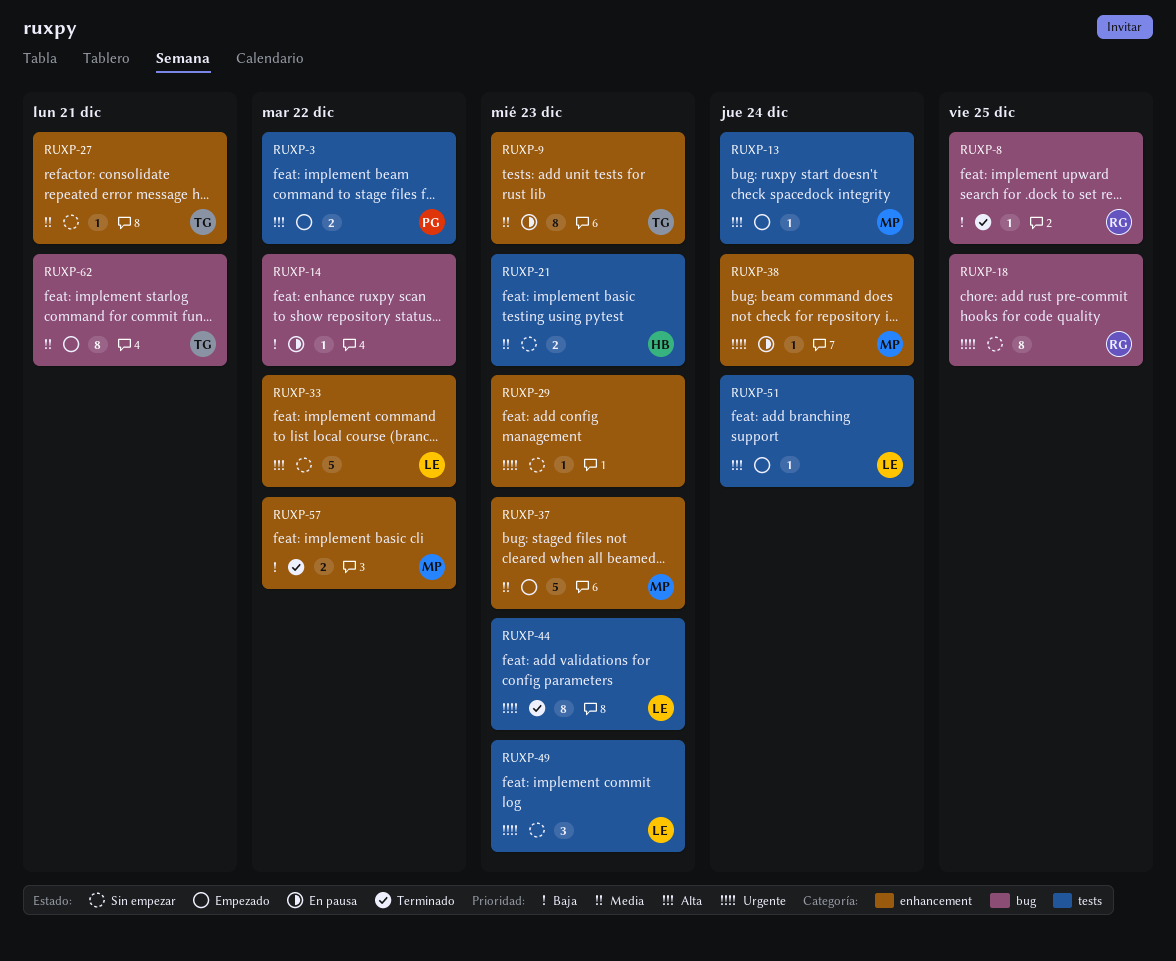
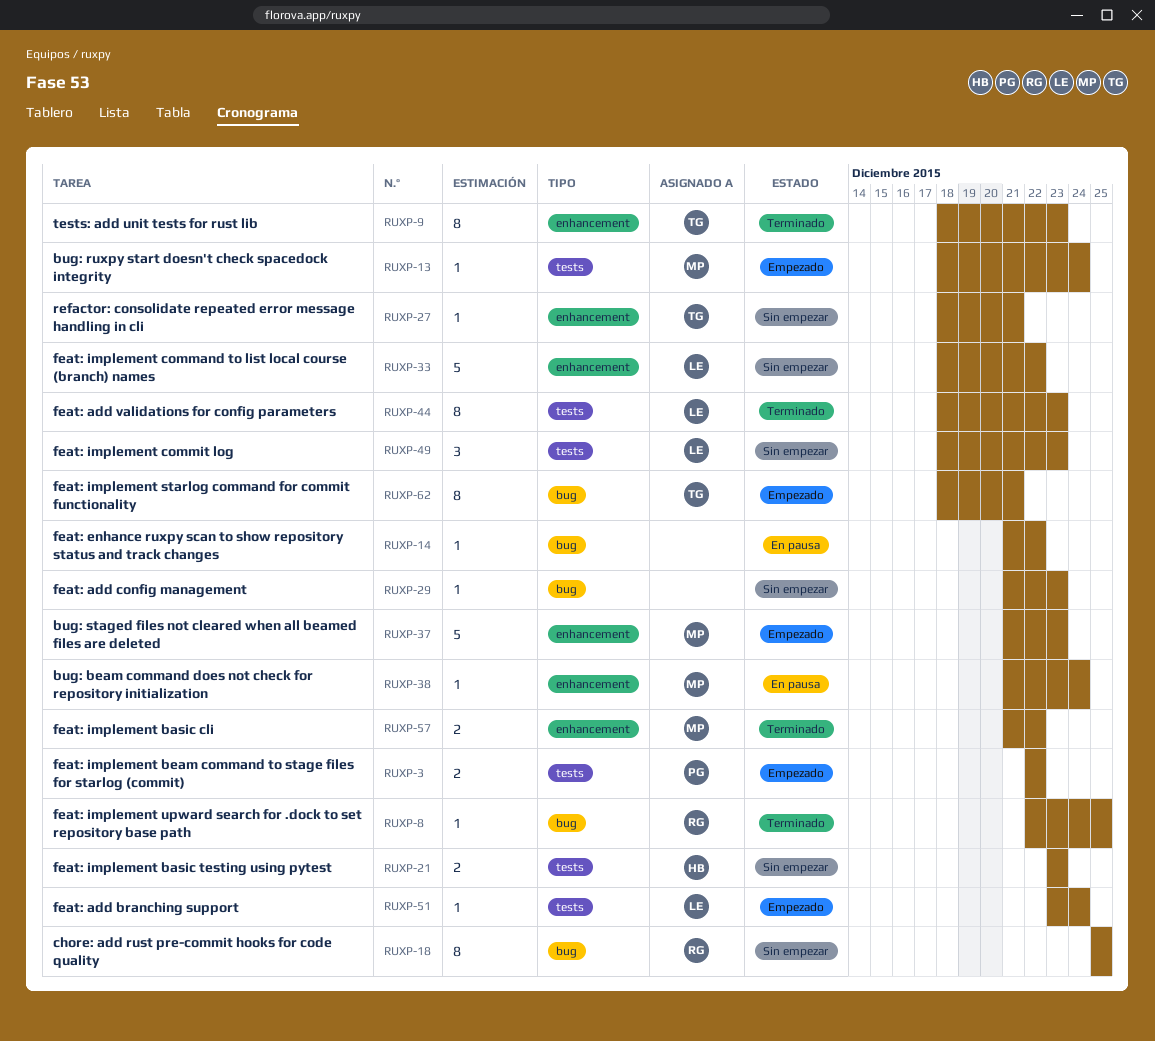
RUXP-9, status: En pausa -> Terminado
RUXP-29, label: enhancement -> bug

